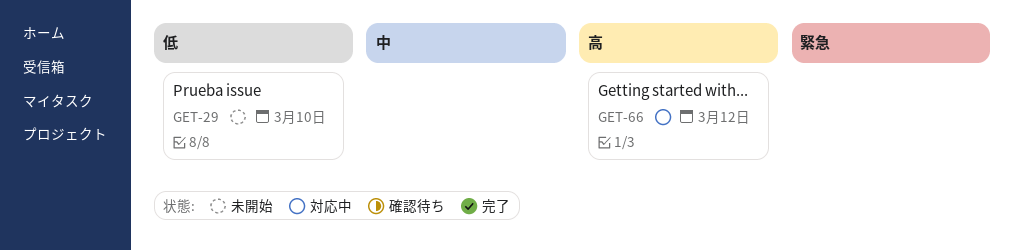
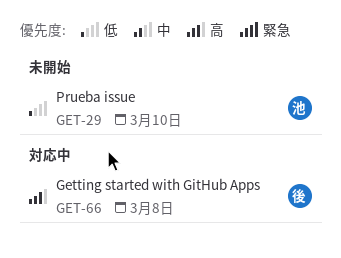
GET-66, due: Mar 12 -> Mar 8

